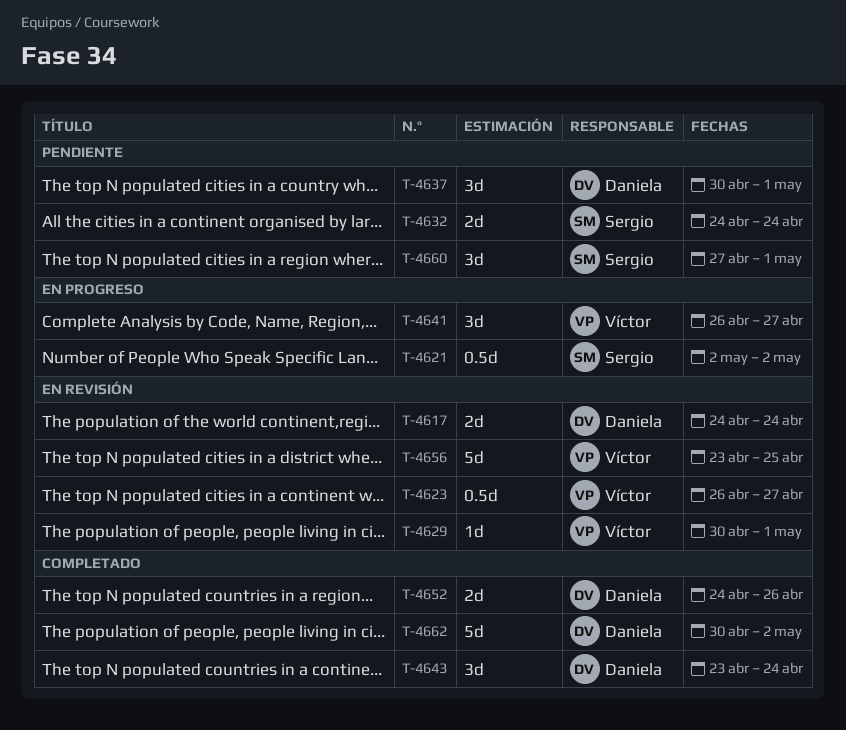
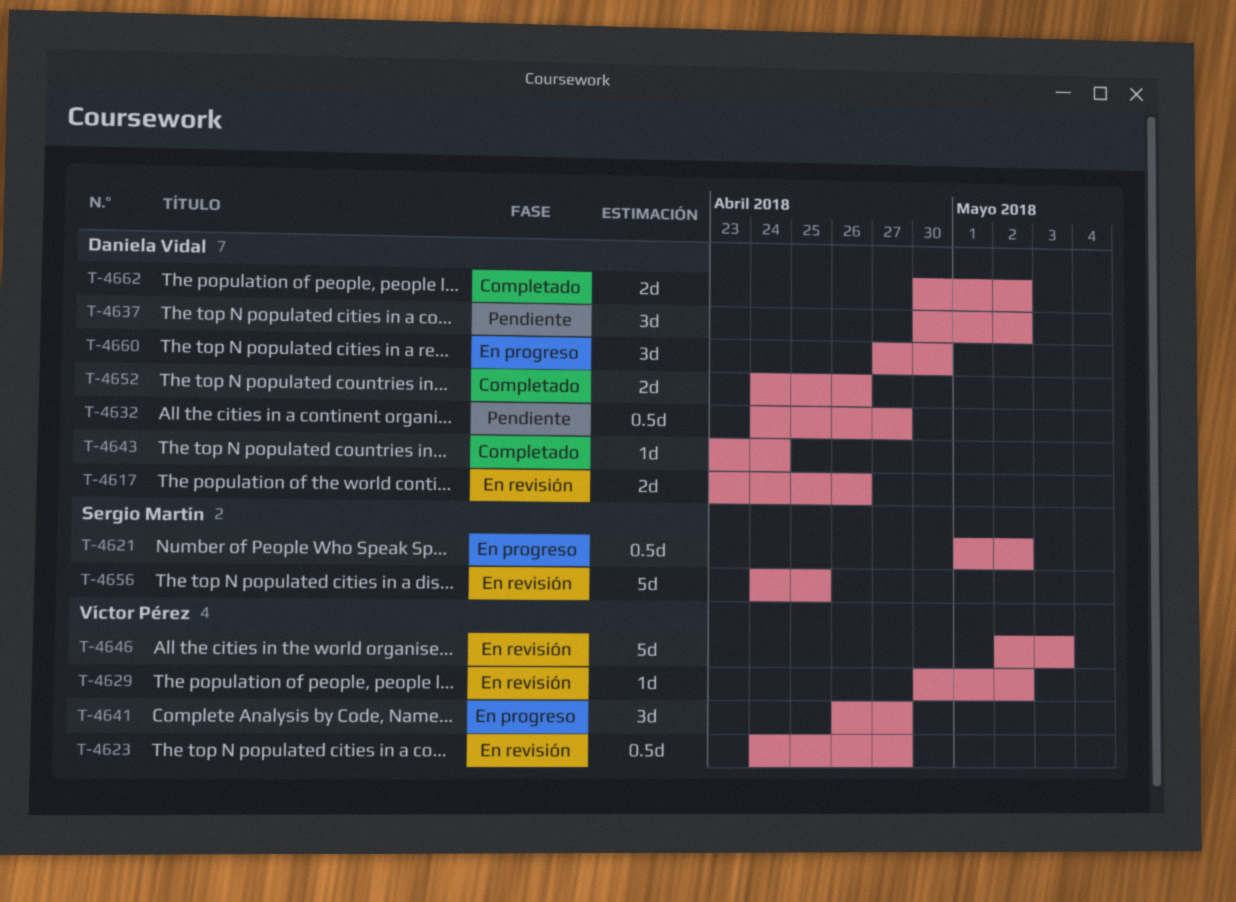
T-4617, start: Apr 24 -> Apr 23
T-4617, due: Apr 24 -> Apr 26
T-4621, start: May 2 -> May 1
T-4623, start: Apr 26 -> Apr 24
T-4629, due: May 1 -> May 2
T-4632, owner: Sergio Martín -> Daniela Vidal
T-4632, estimate: 2d -> 0.5d
T-4632, due: Apr 24 -> Apr 27
T-4637, due: May 1 -> May 2
T-4643, estimate: 3d -> 1d
T-4646: none -> present
T-4656, owner: Víctor Pérez -> Sergio Martín
T-4656, start: Apr 23 -> Apr 24
T-4660, status: Pendiente -> En progreso
T-4660, owner: Sergio Martín -> Daniela Vidal
T-4660, due: May 1 -> Apr 30
T-4662, estimate: 5d -> 2d

